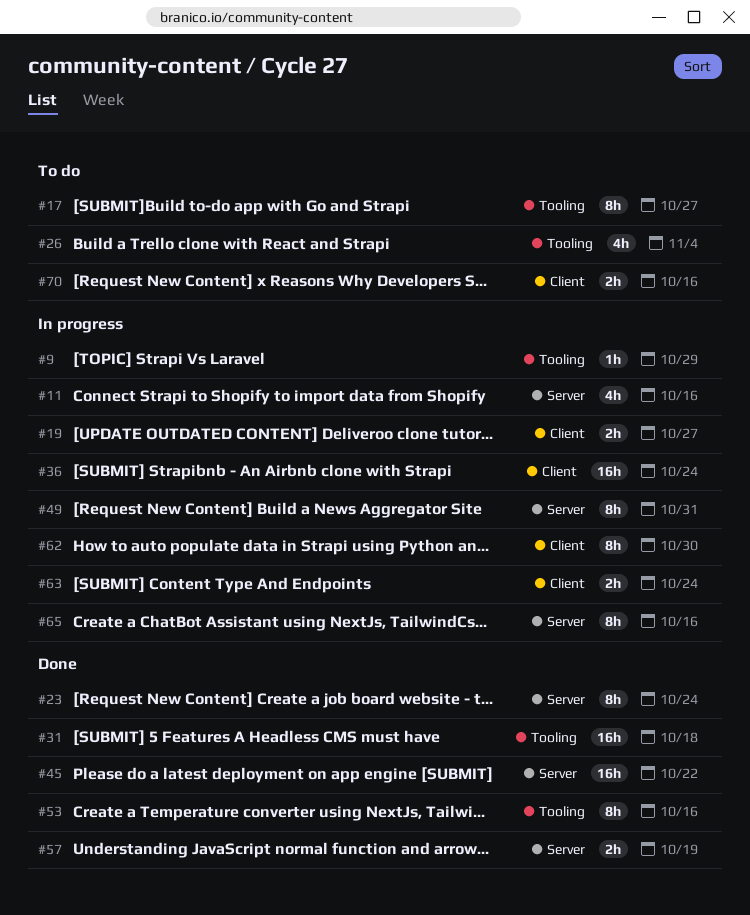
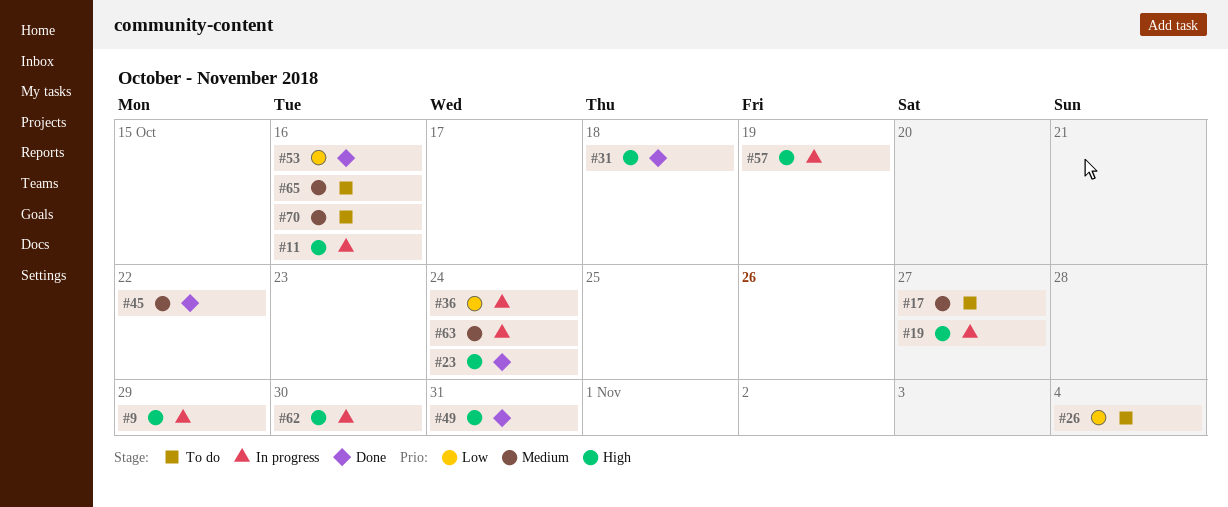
#49, status: In progress -> Done
#57, status: Done -> In progress
#65, status: In progress -> To do

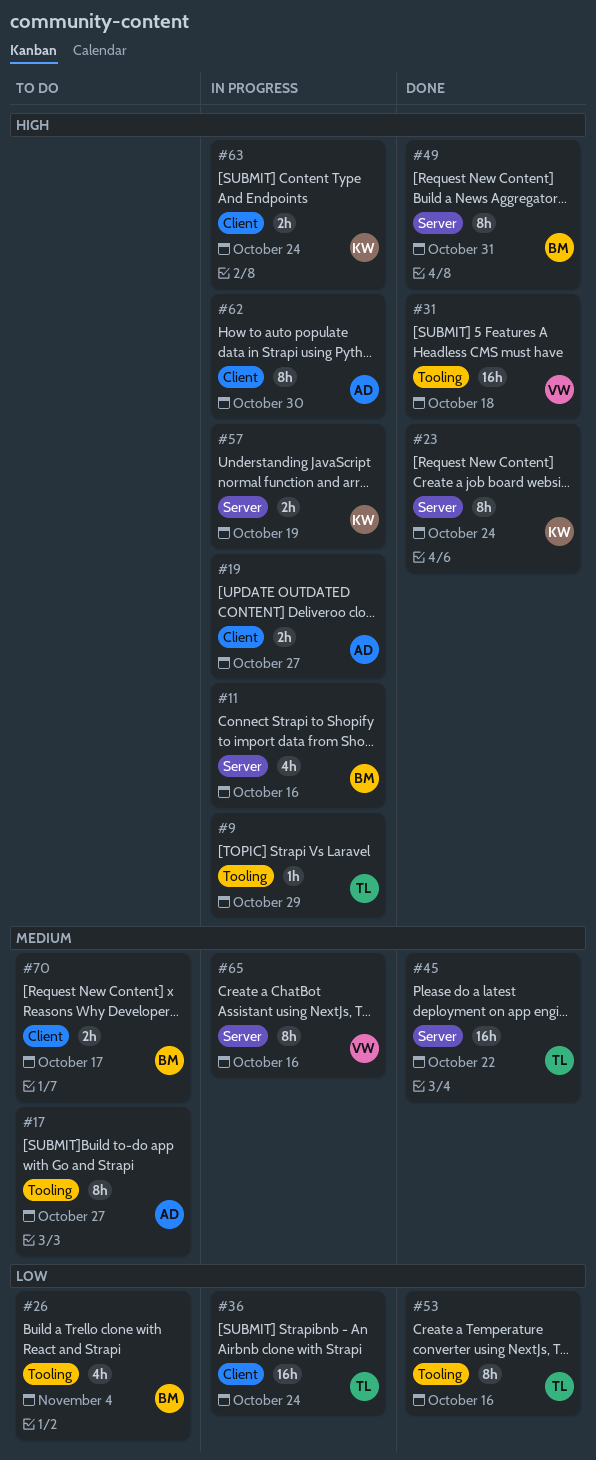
#63, priority: Medium -> High
#65, status: To do -> In progress
#70, due: Oct 16 -> Oct 17

